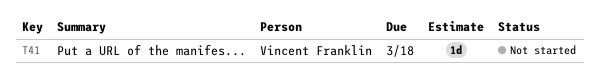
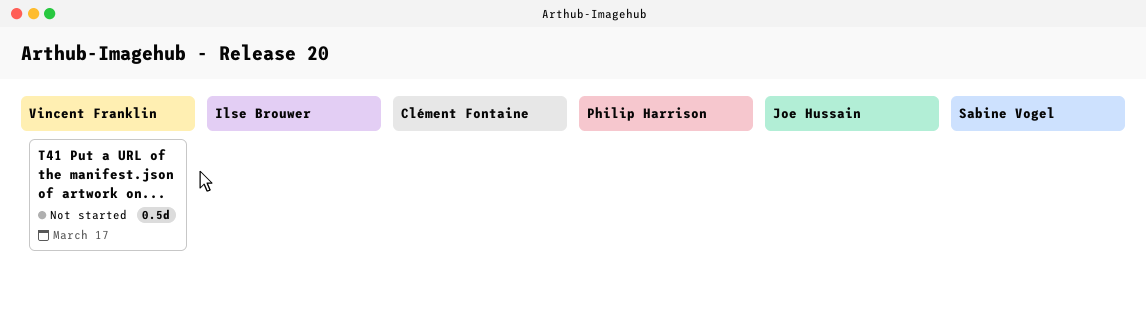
T41, estimate: 1d -> 0.5d
T41, due: Mar 18 -> Mar 17

